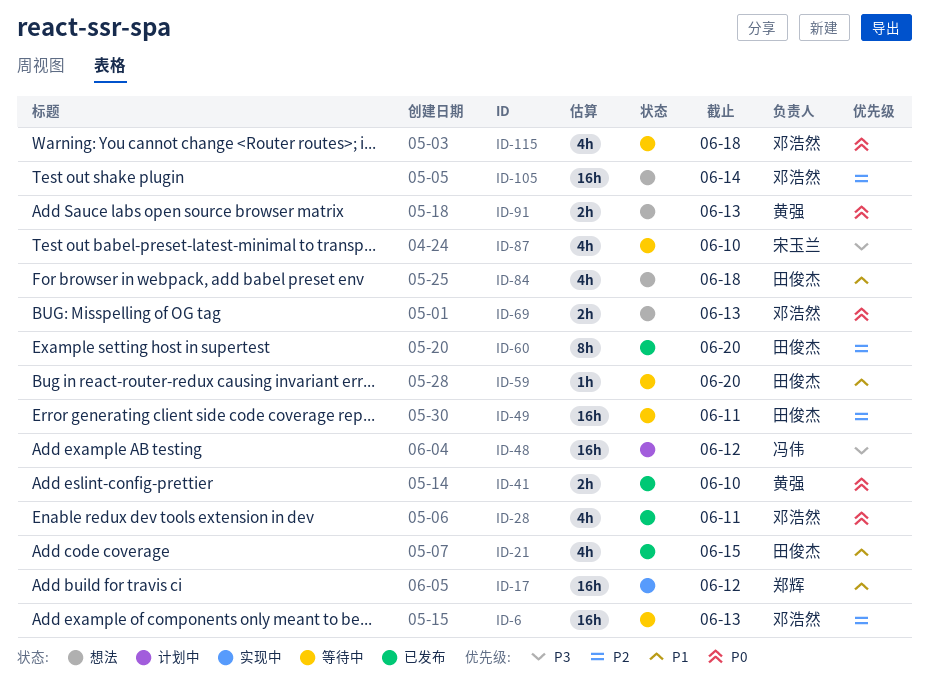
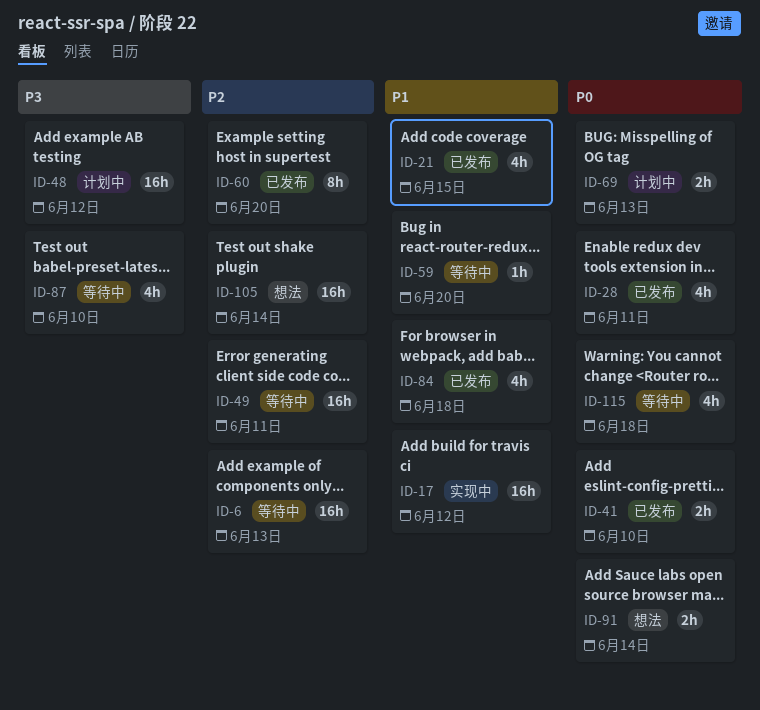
ID-69, status: 想法 -> 计划中
ID-84, status: 想法 -> 已发布
ID-91, due: Jun 13 -> Jun 14

